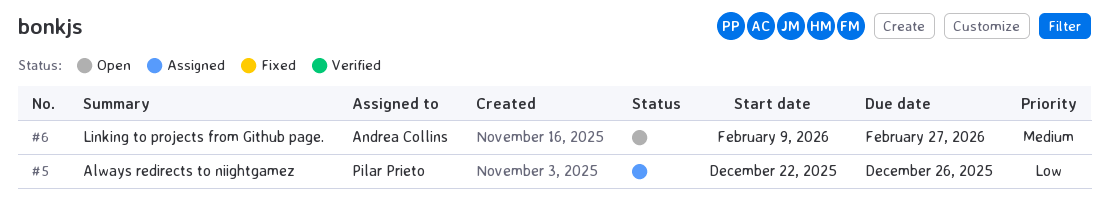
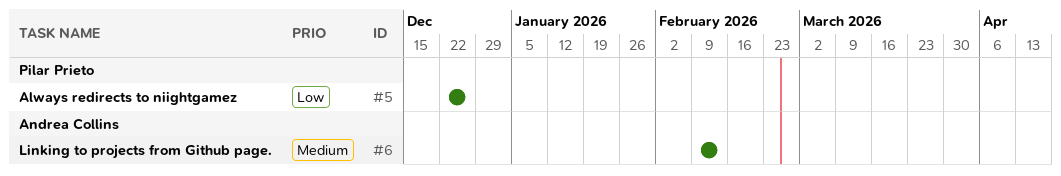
#6, due: Feb 27 -> Feb 13

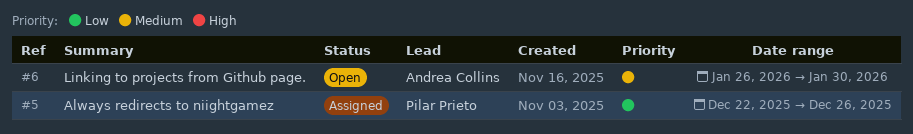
#6, start: Feb 9 -> Jan 26
#6, due: Feb 13 -> Jan 30

